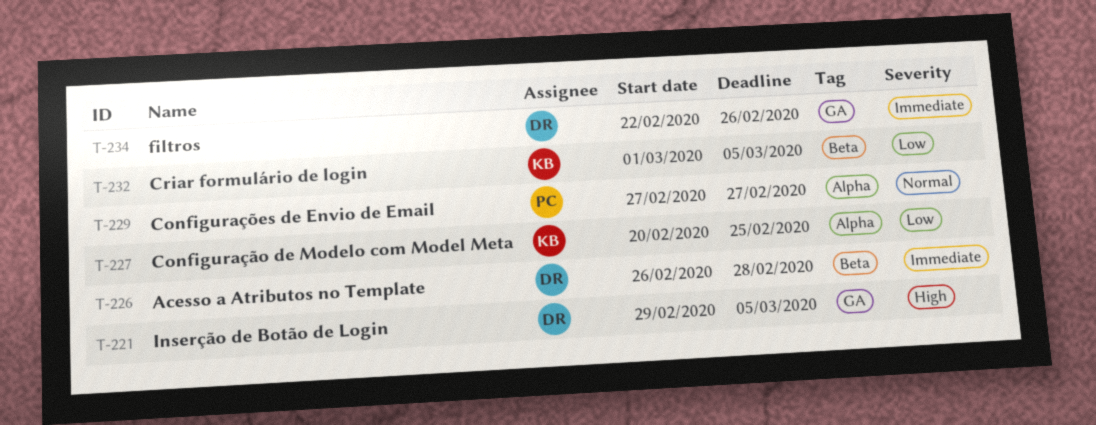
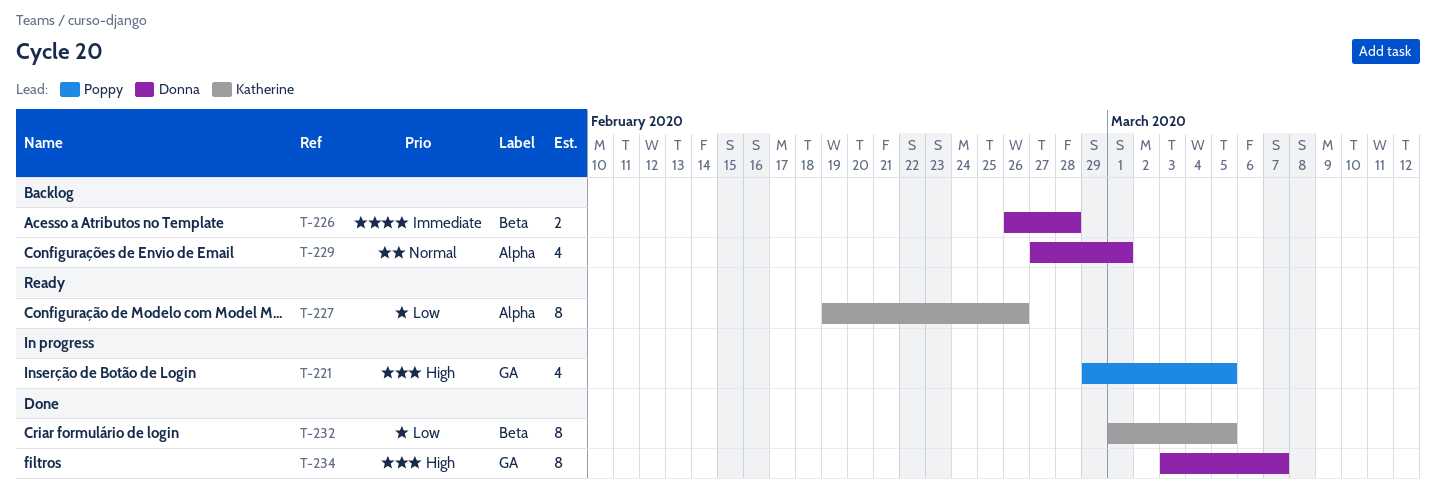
T-221, owner: Donna -> Poppy
T-227, start: Feb 20 -> Feb 19
T-227, due: Feb 25 -> Feb 26
T-229, owner: Poppy -> Donna
T-229, due: Feb 27 -> Mar 1
T-234, priority: Immediate -> High
T-234, start: Feb 22 -> Mar 3
T-234, due: Feb 26 -> Mar 7

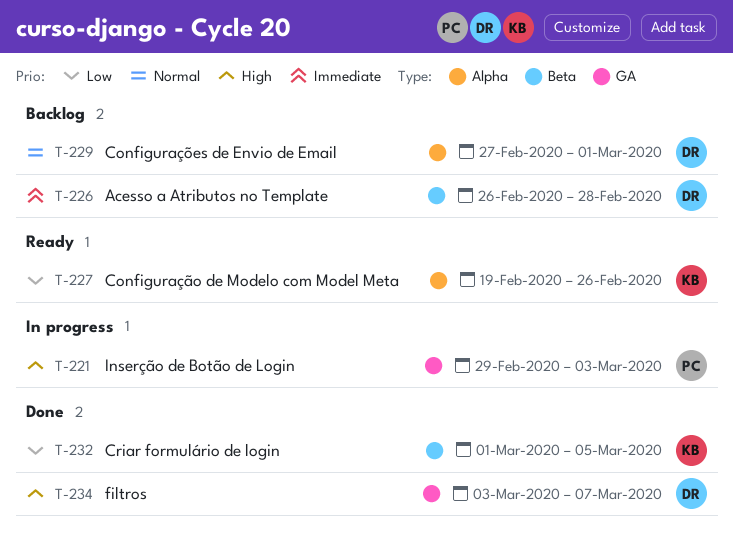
T-221, due: Mar 5 -> Mar 3

